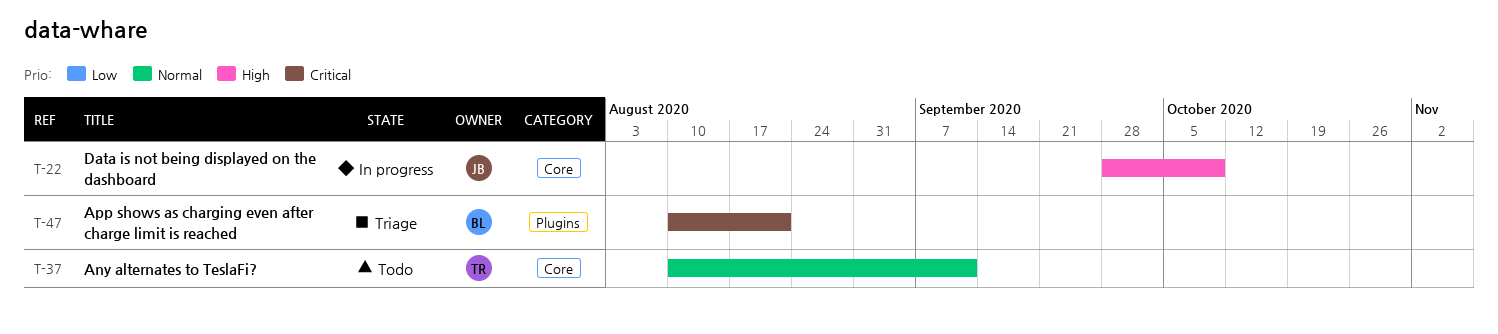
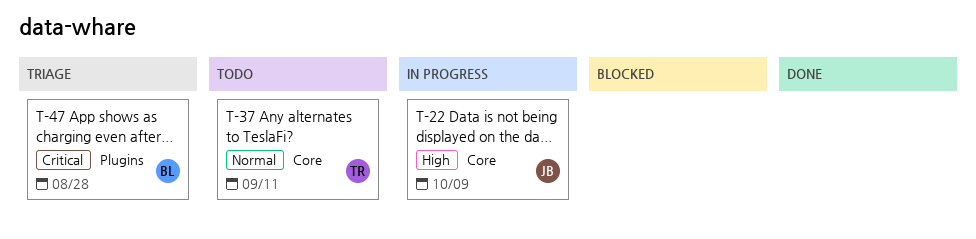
T-47, due: Aug 21 -> Aug 28

